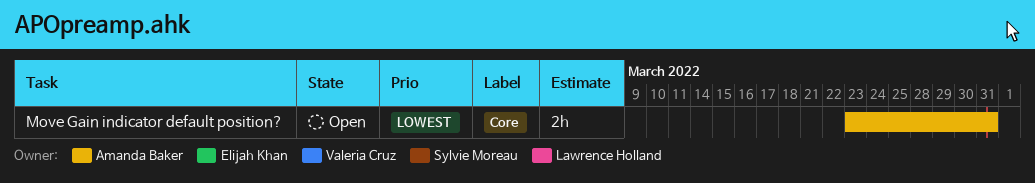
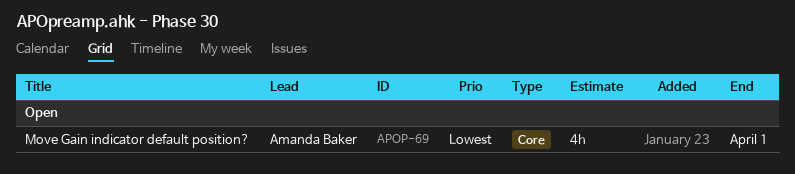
Move Gain indicator default position?, estimate: 2h -> 4h
Move Gain indicator default position?, due: Mar 31 -> Apr 1

